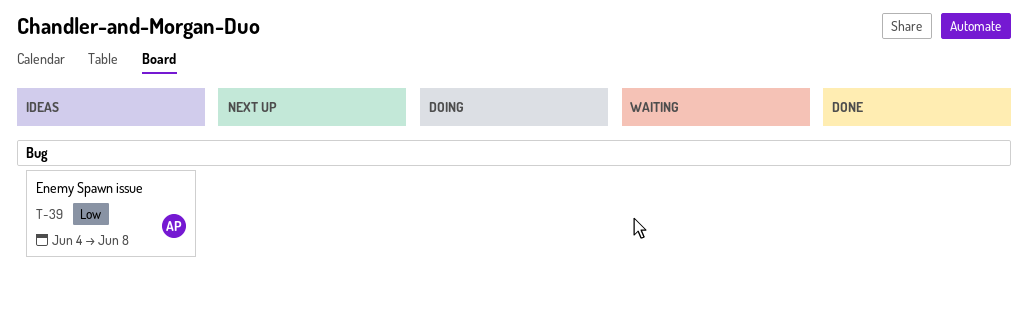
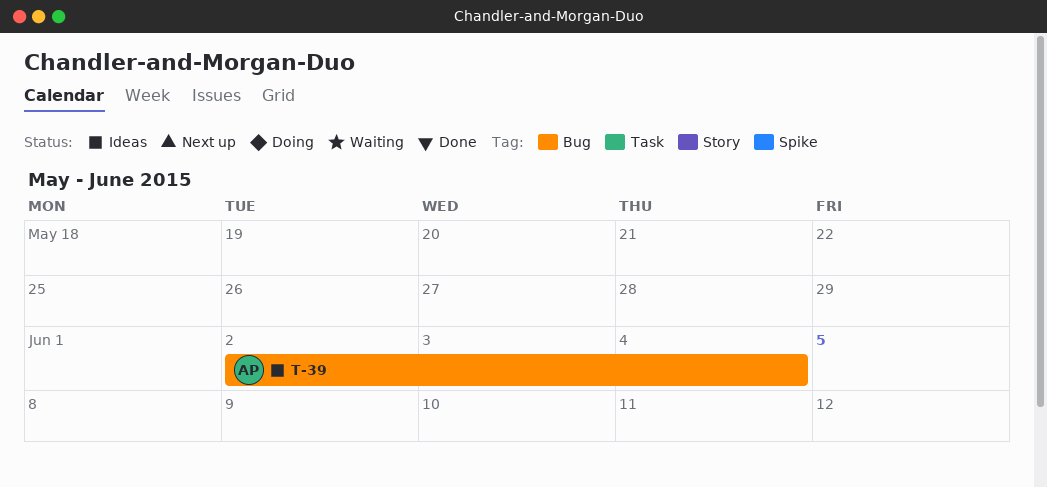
T-39, start: Jun 4 -> Jun 2
T-39, due: Jun 8 -> Jun 4

